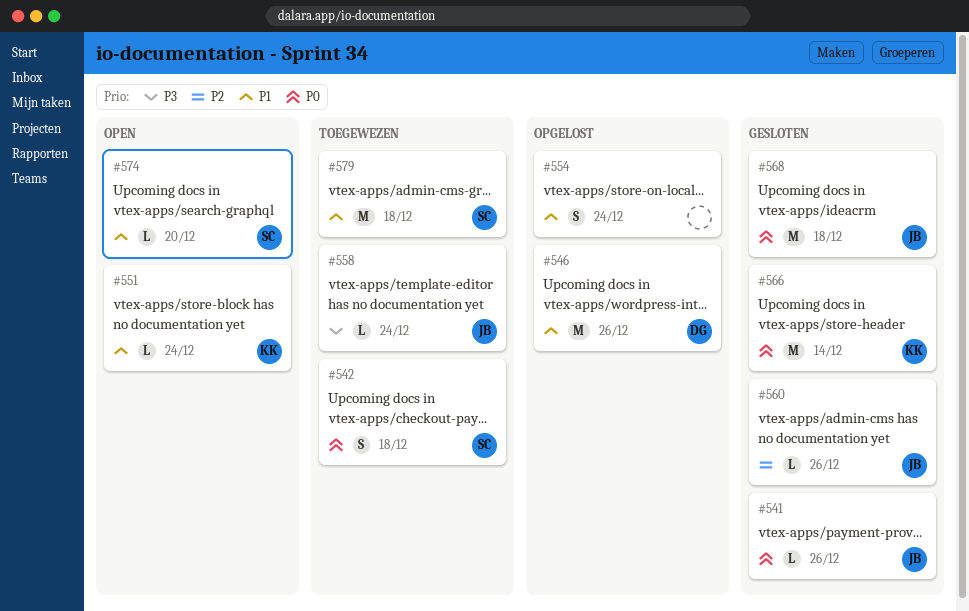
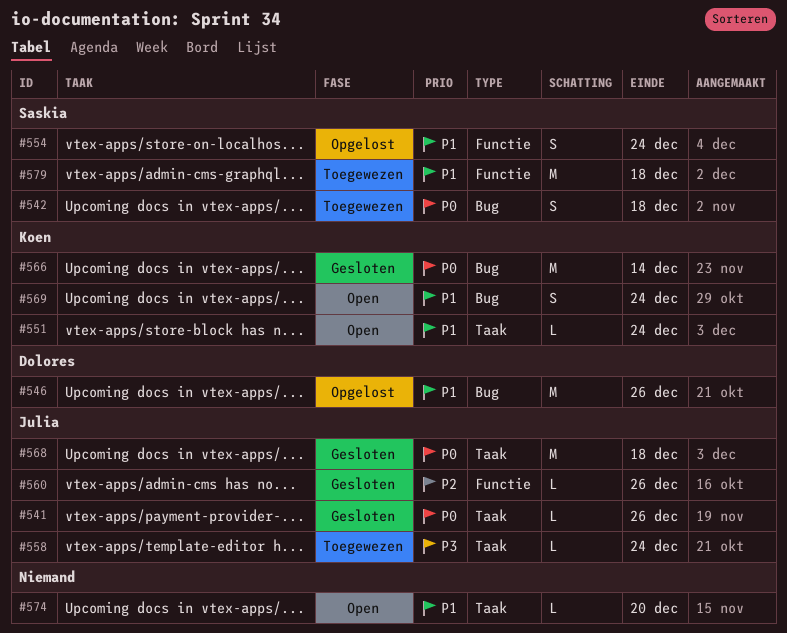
#554, owner: none -> Saskia
#569: none -> present
#574, owner: Saskia -> none

